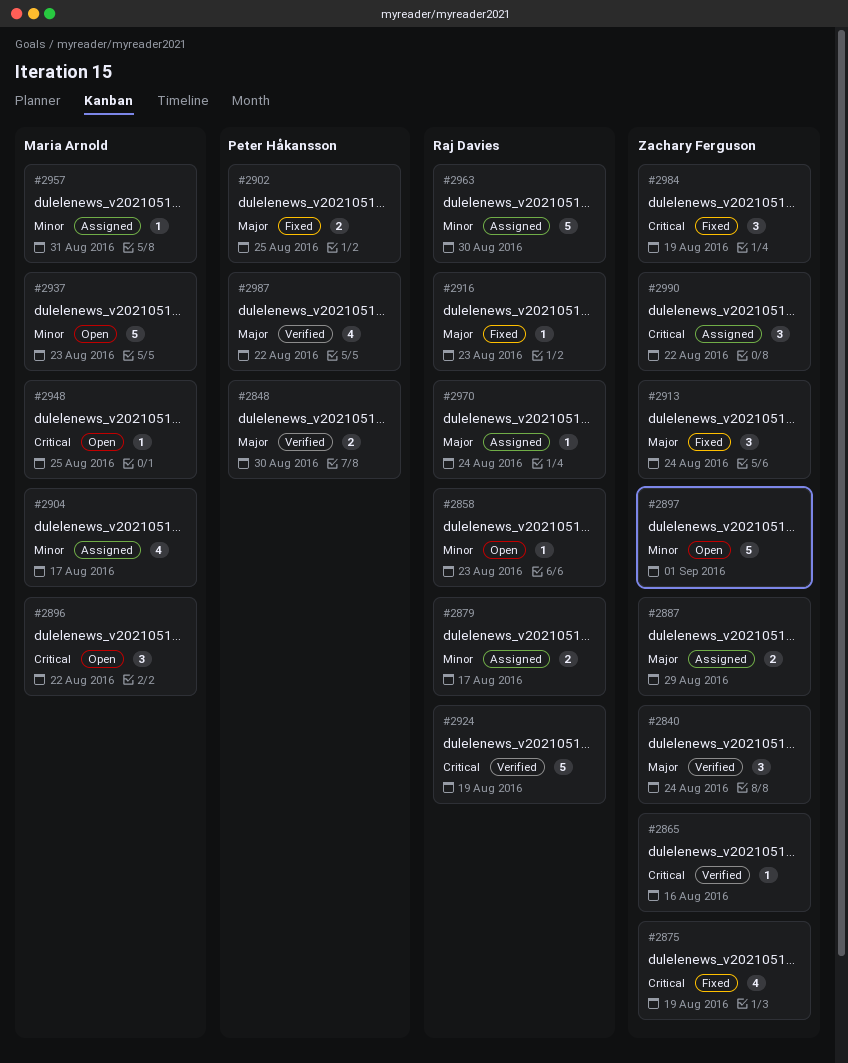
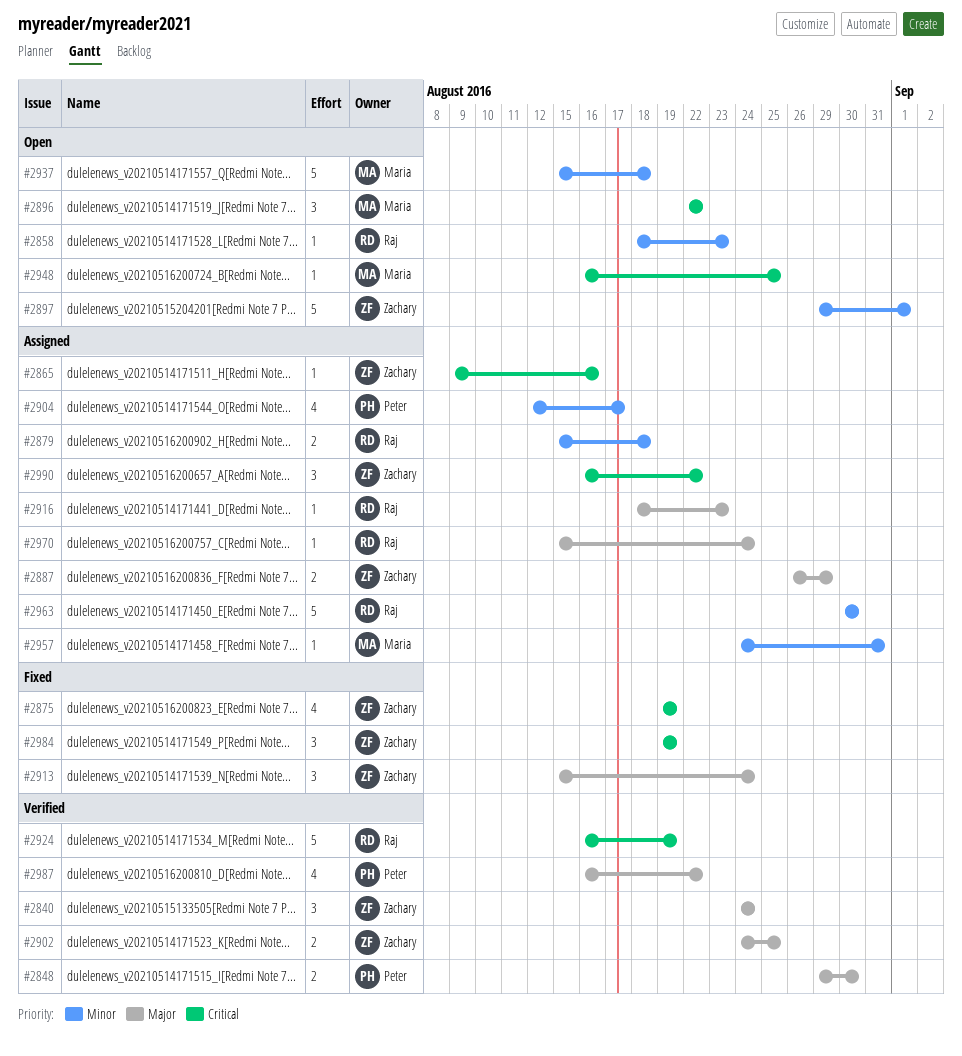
#2865, status: Verified -> Assigned
#2879, due: Aug 17 -> Aug 18
#2902, status: Fixed -> Verified
#2902, owner: Peter Håkansson -> Zachary Ferguson
#2904, owner: Maria Arnold -> Peter Håkansson
#2916, status: Fixed -> Assigned
#2937, due: Aug 23 -> Aug 18

